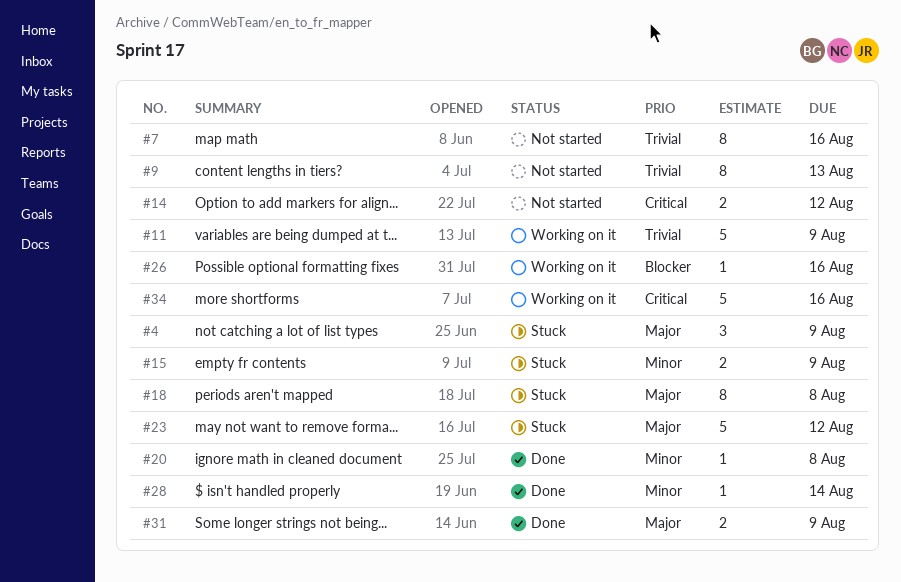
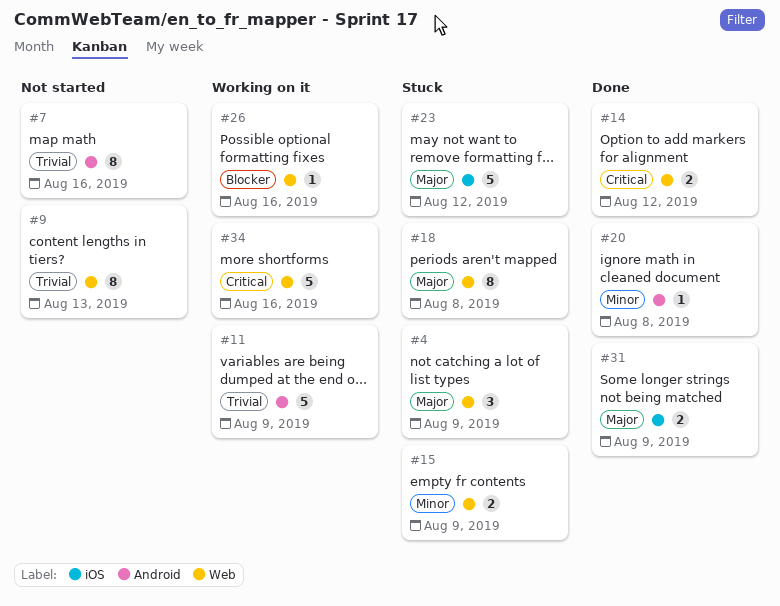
#14, status: Not started -> Done
#28: present -> none

